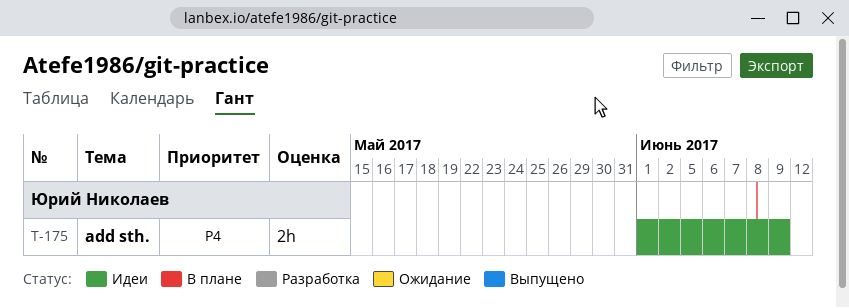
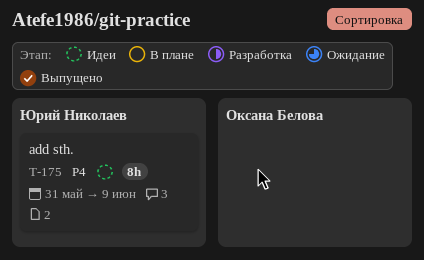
T-175, estimate: 2h -> 8h
T-175, start: Jun 1 -> May 31

